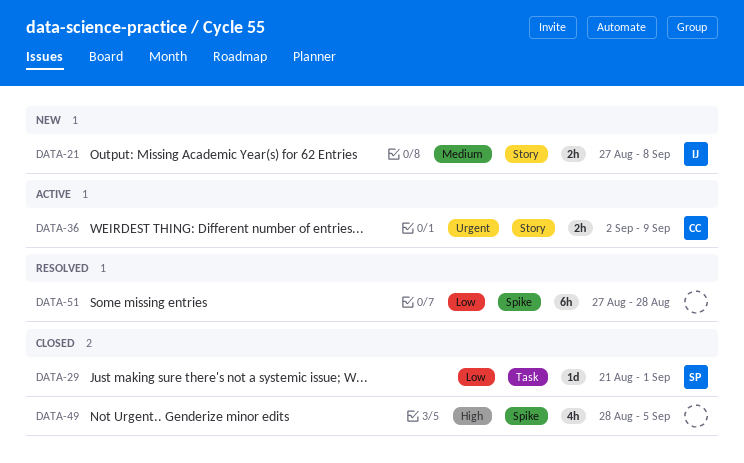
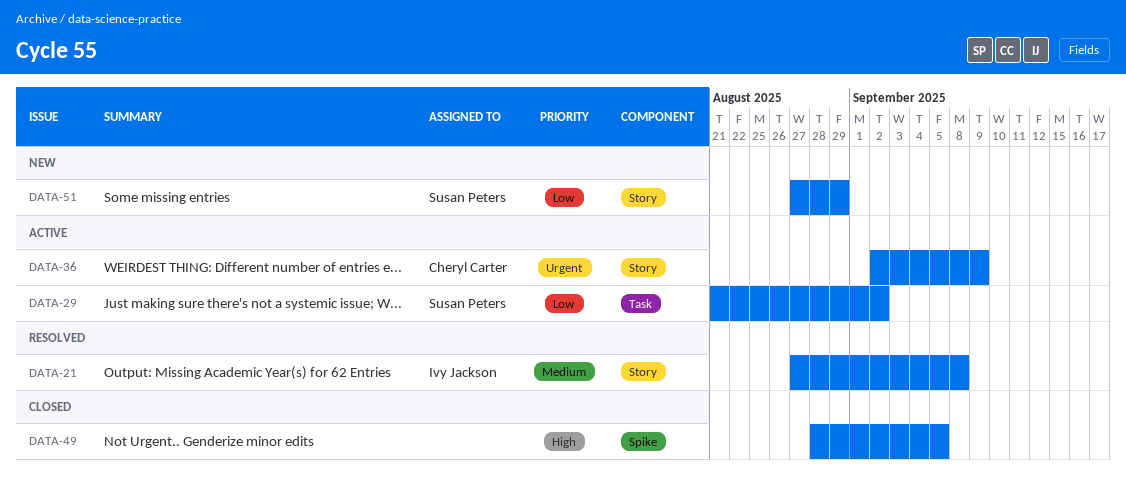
DATA-21, status: New -> Resolved
DATA-29, status: Closed -> Active
DATA-29, due: Sep 1 -> Sep 2
DATA-51, status: Resolved -> New
DATA-51, owner: none -> Susan Peters
DATA-51, label: Spike -> Story
DATA-51, due: Aug 28 -> Aug 29

